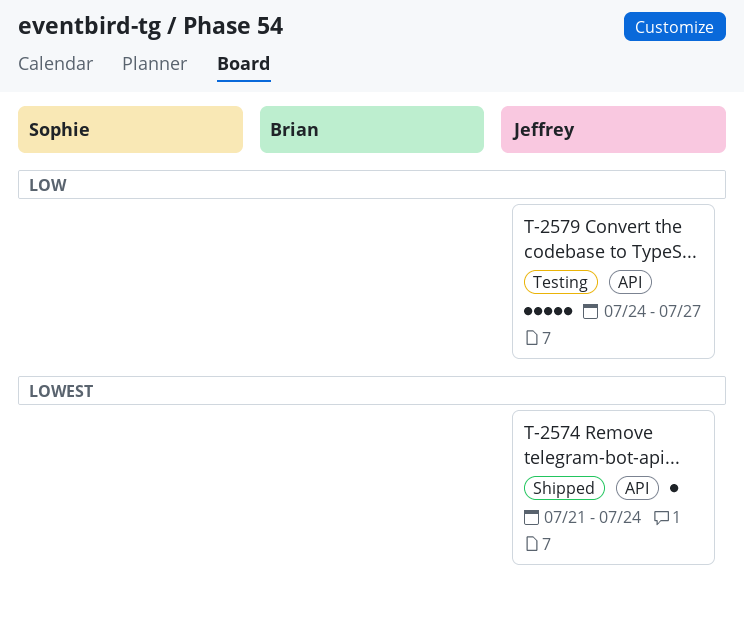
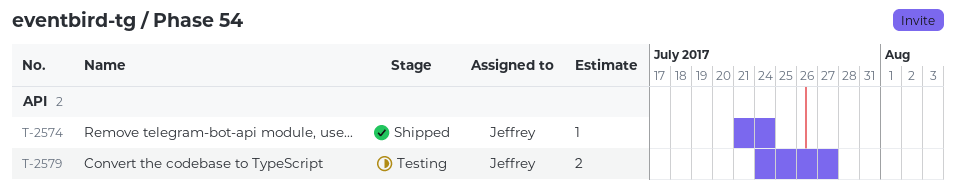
T-2579, estimate: 5 -> 2

